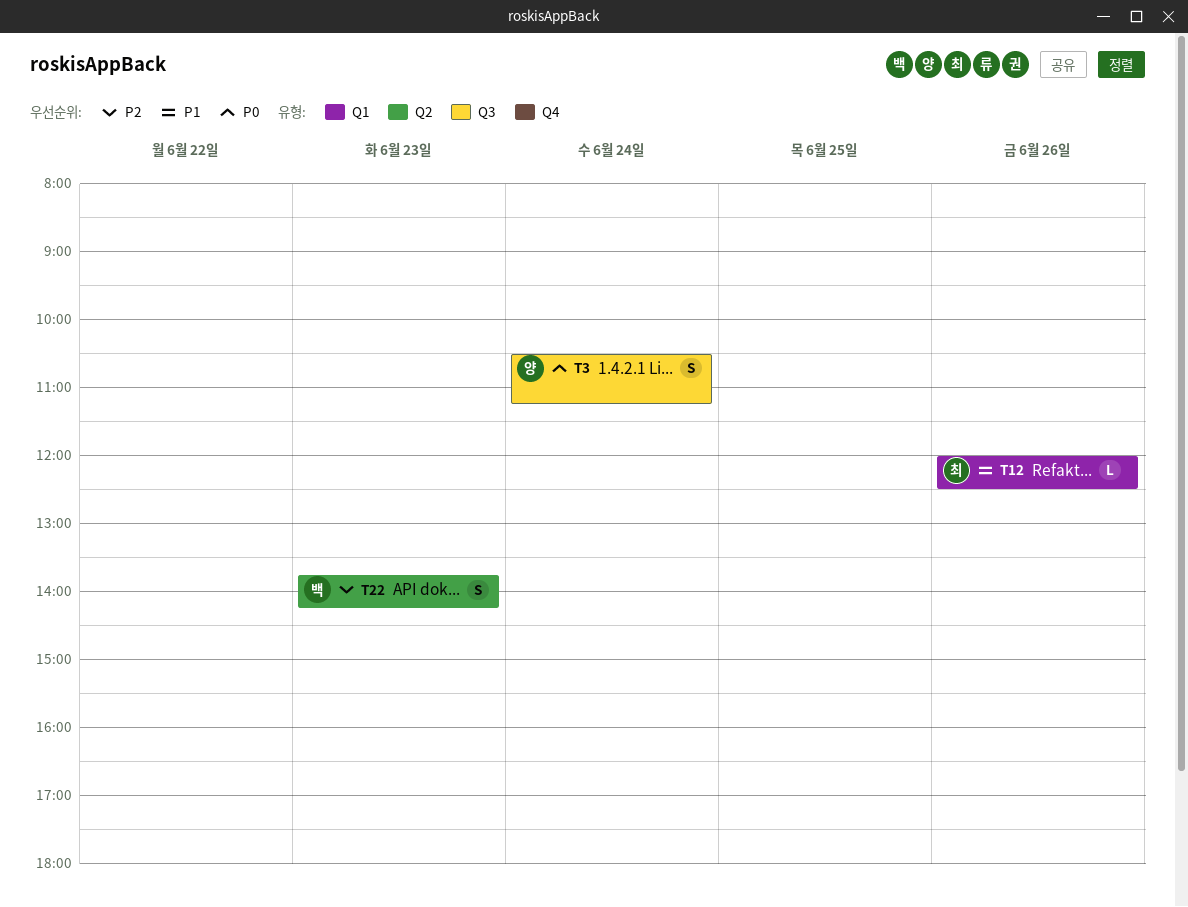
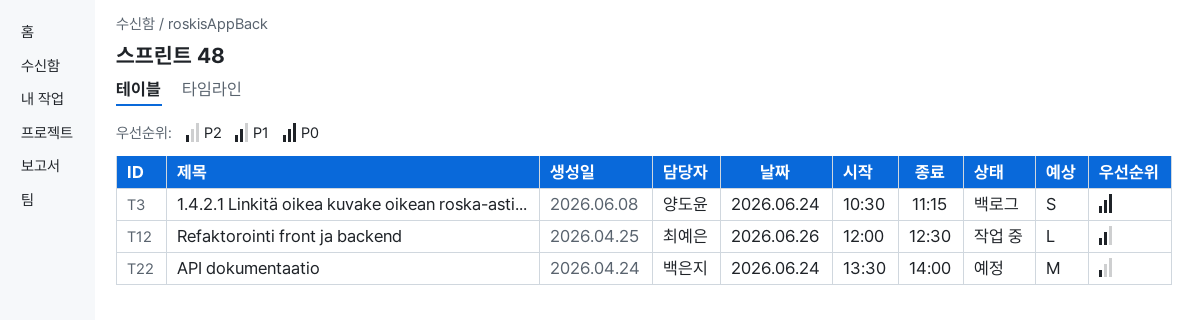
T22, estimate: S -> M
T22, day: Jun 23 -> Jun 24
T22, begins: 13:45 -> 13:30
T22, ends: 14:15 -> 14:00

